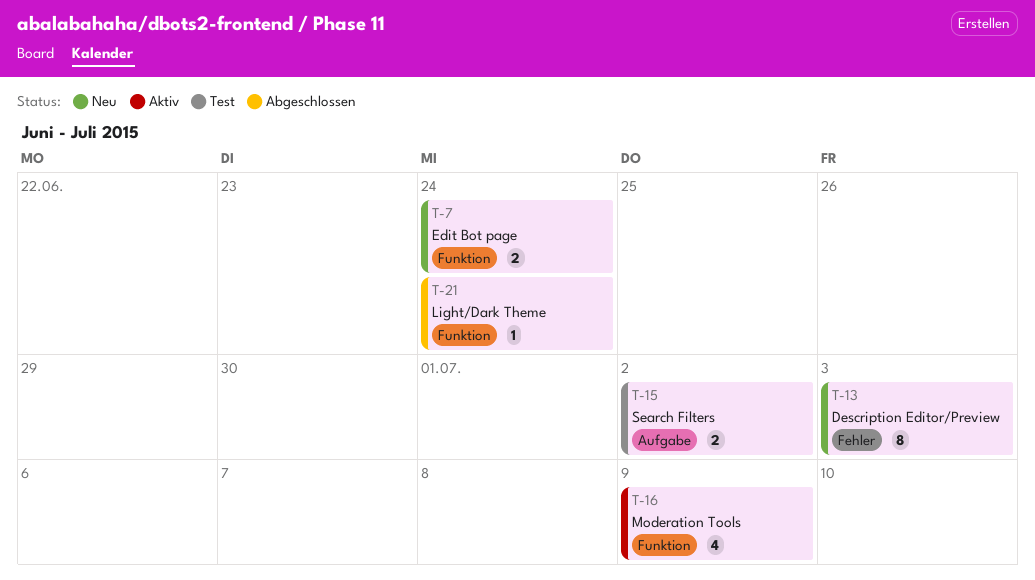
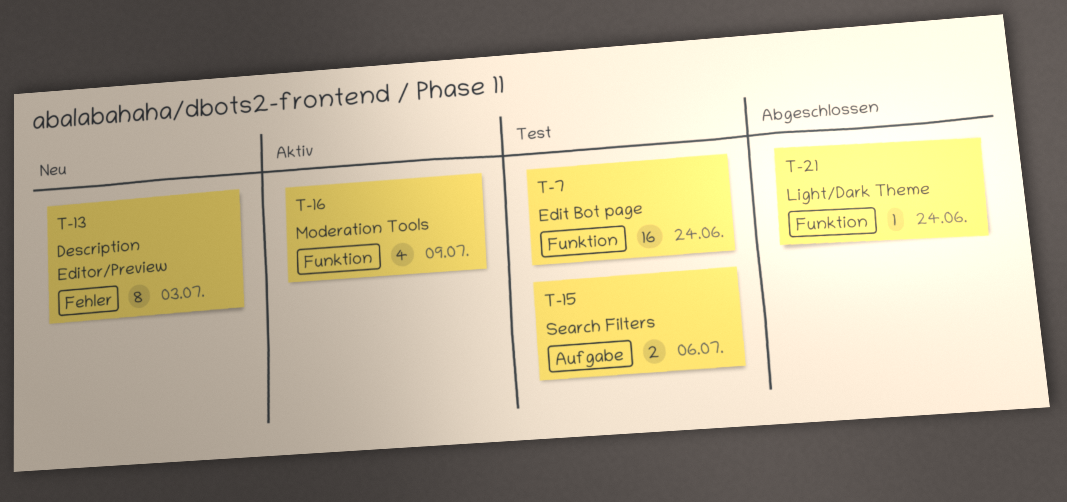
T-7, status: Neu -> Test
T-7, estimate: 2 -> 16
T-15, due: Jul 2 -> Jul 6

